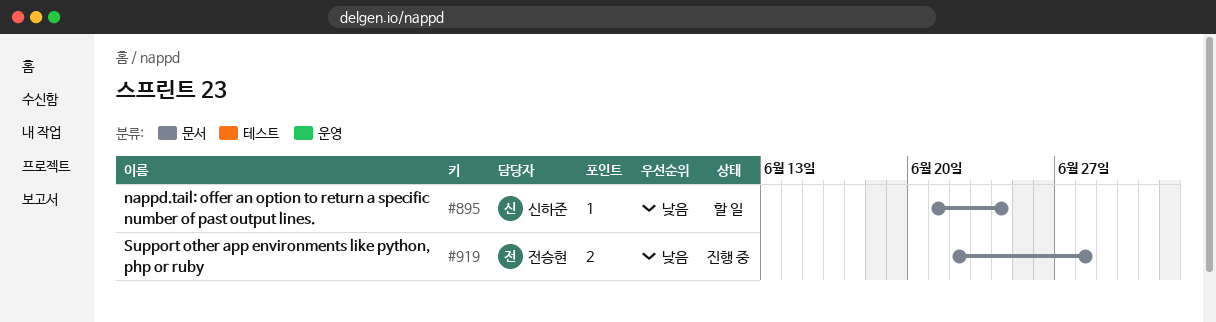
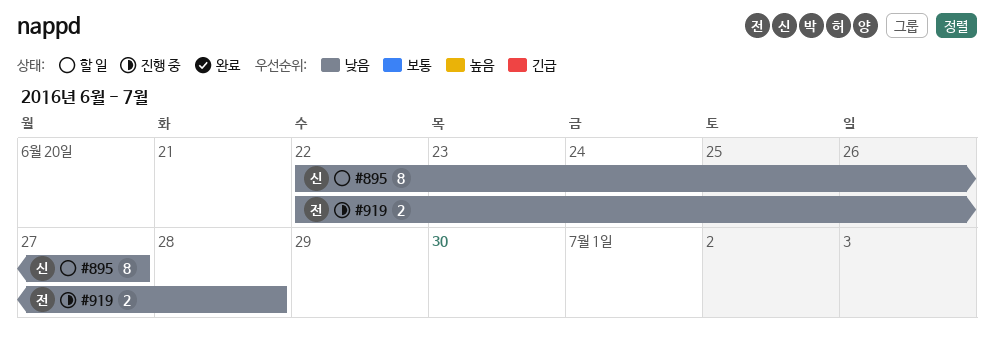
#895, estimate: 1 -> 8
#895, start: Jun 21 -> Jun 22
#895, due: Jun 24 -> Jun 27

